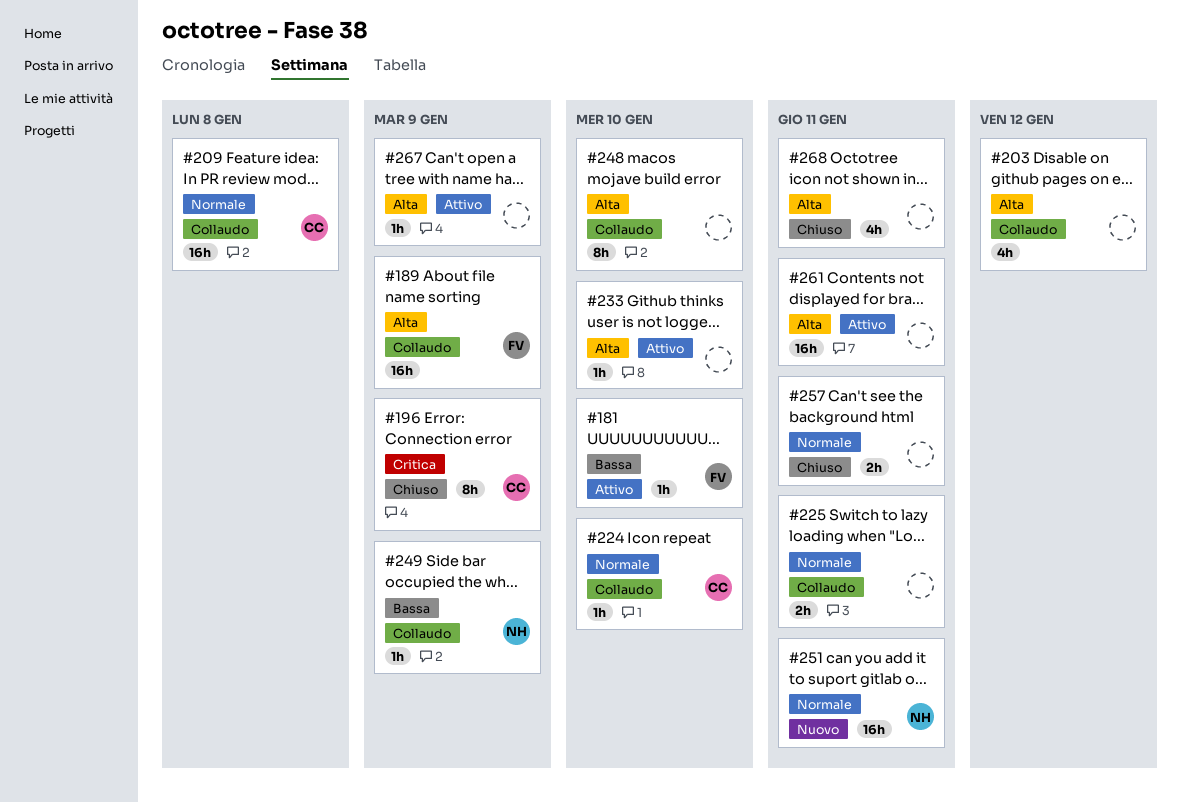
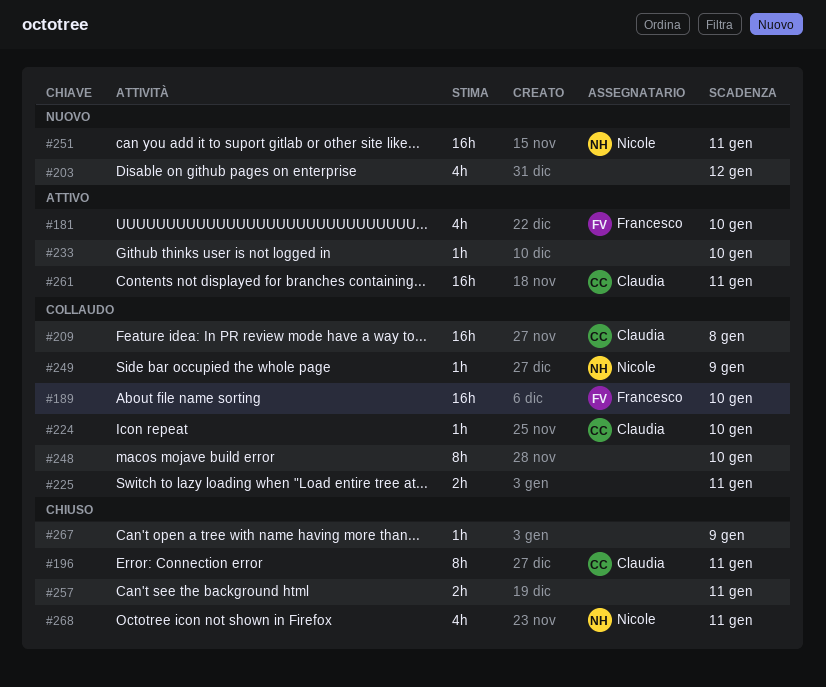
#181, estimate: 1h -> 4h
#189, due: Jan 9 -> Jan 10
#196, due: Jan 9 -> Jan 11
#203, status: Collaudo -> Nuovo
#261, owner: none -> Claudia
#267, status: Attivo -> Chiuso
#268, owner: none -> Nicole

